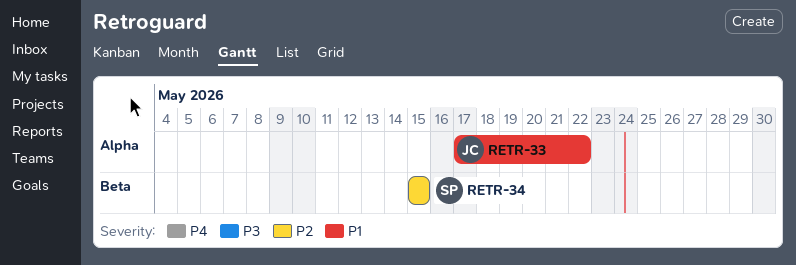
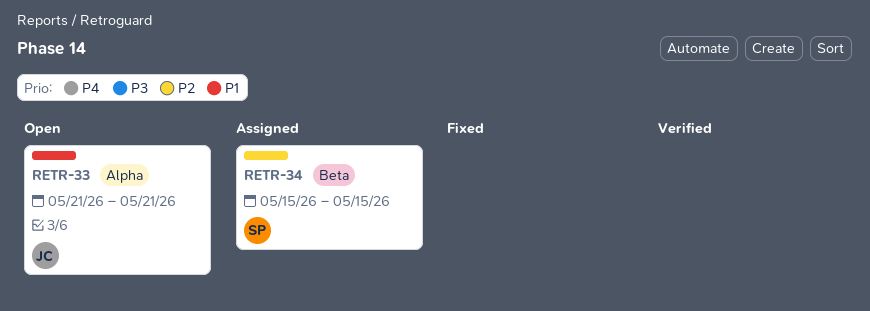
RETR-33, start: May 17 -> May 21
RETR-33, due: May 22 -> May 21

